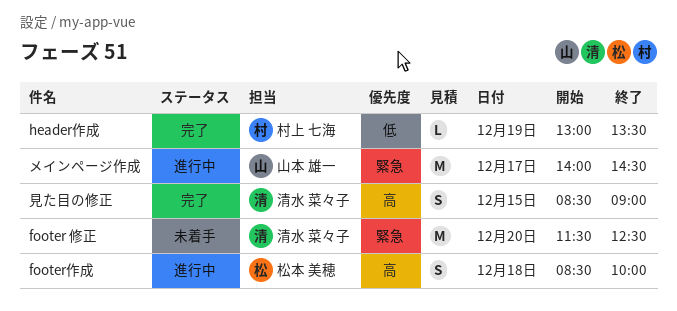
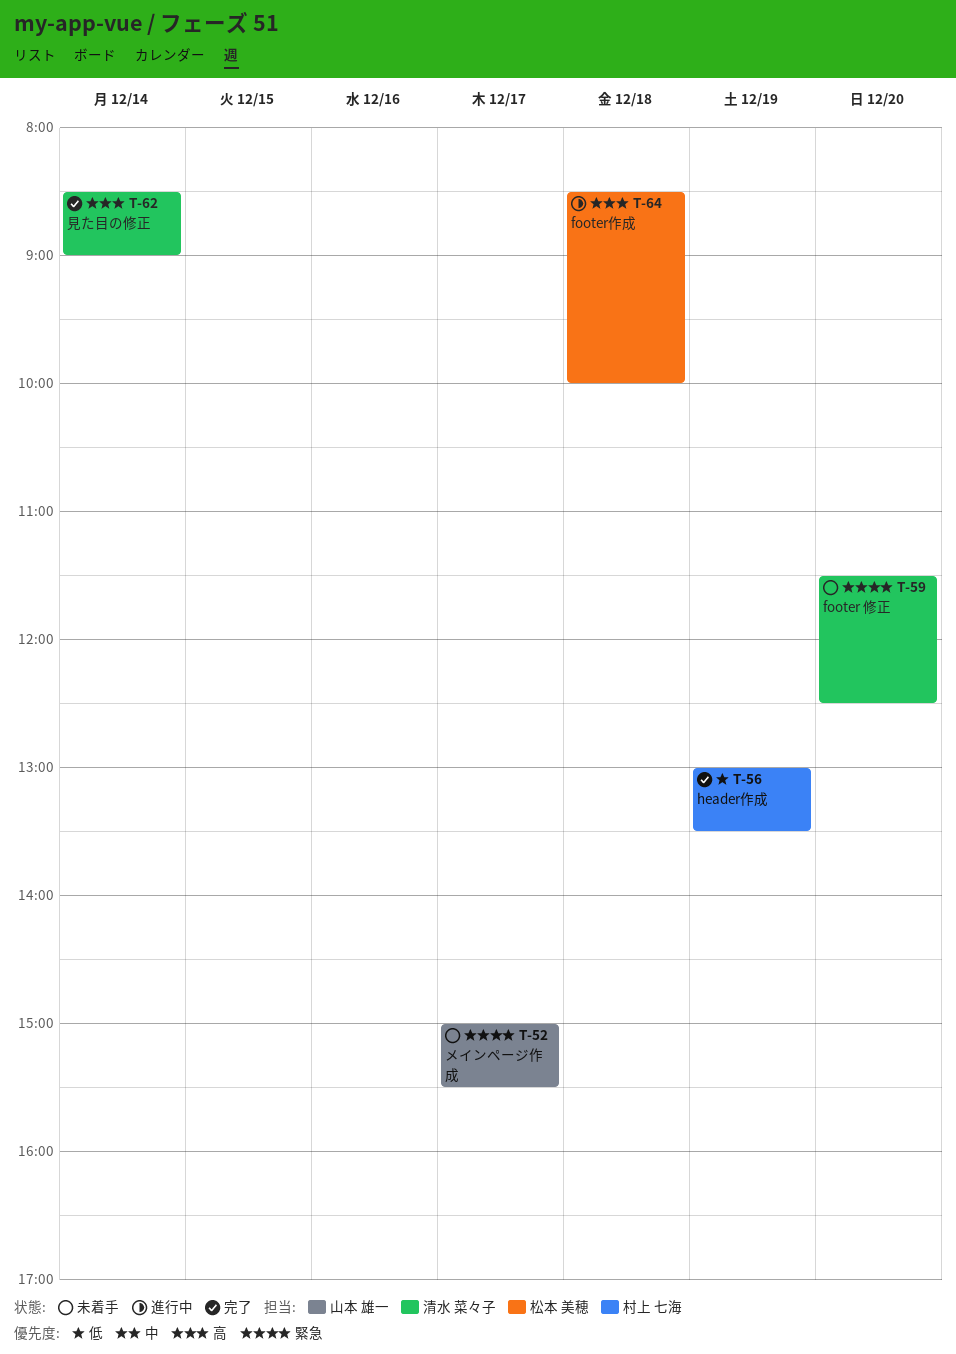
メインページ作成, status: 進行中 -> 未着手
メインページ作成, begins: 14:00 -> 15:00
メインページ作成, ends: 14:30 -> 15:30
見た目の修正, day: Dec 15 -> Dec 14

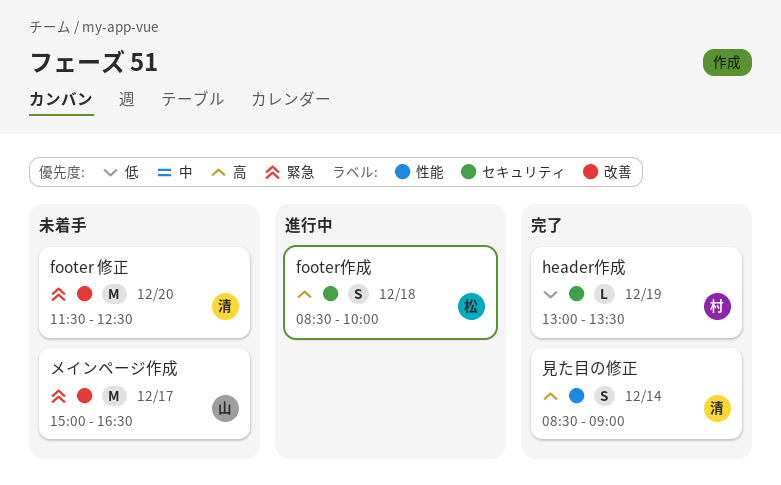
メインページ作成, ends: 15:30 -> 16:30

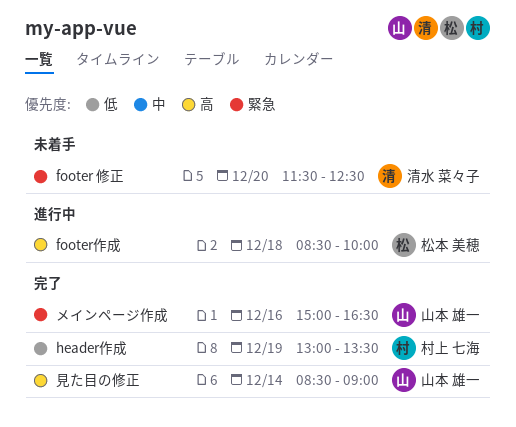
メインページ作成, status: 未着手 -> 完了
メインページ作成, day: Dec 17 -> Dec 16
見た目の修正, owner: 清水 菜々子 -> 山本 雄一

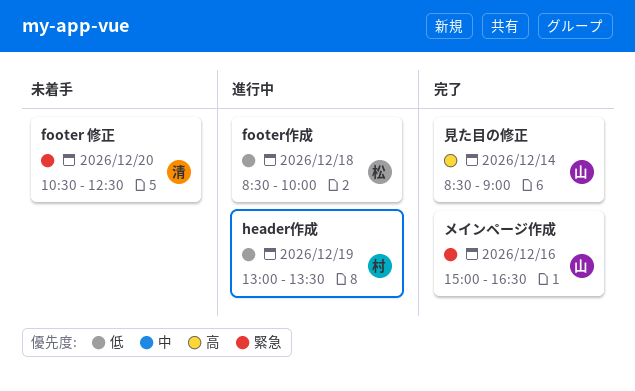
footer 修正, begins: 11:30 -> 10:30
footer作成, priority: 高 -> 低
header作成, status: 完了 -> 進行中

